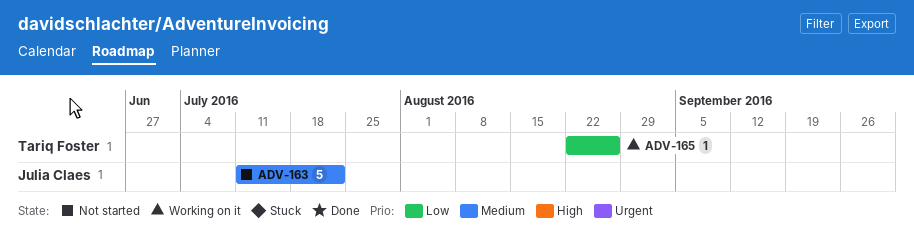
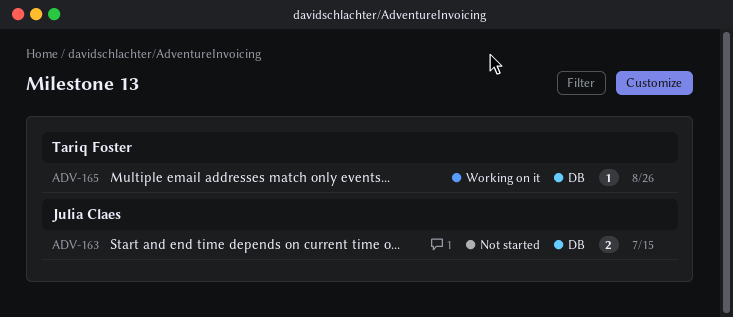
ADV-163, estimate: 5 -> 2
ADV-163, due: Jul 22 -> Jul 15

